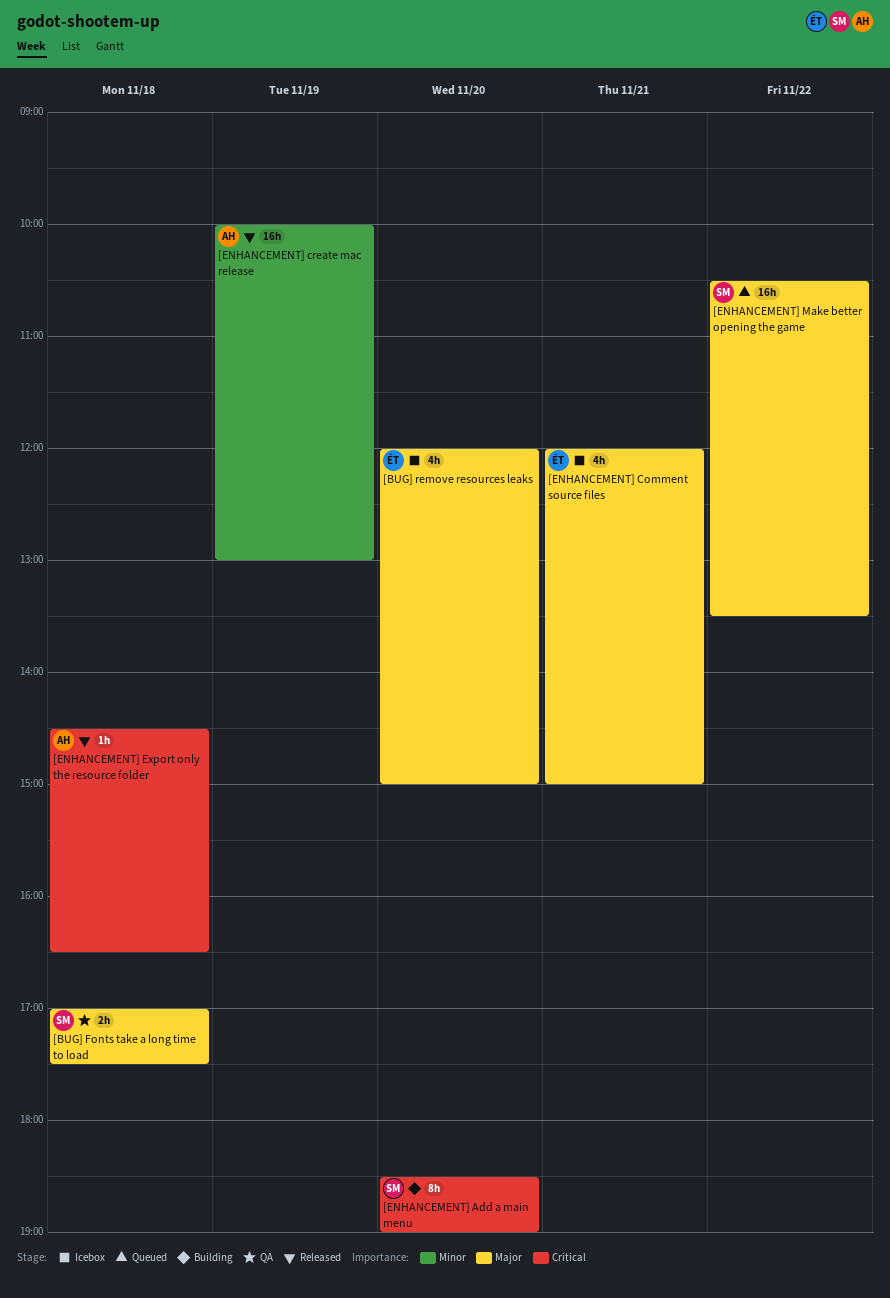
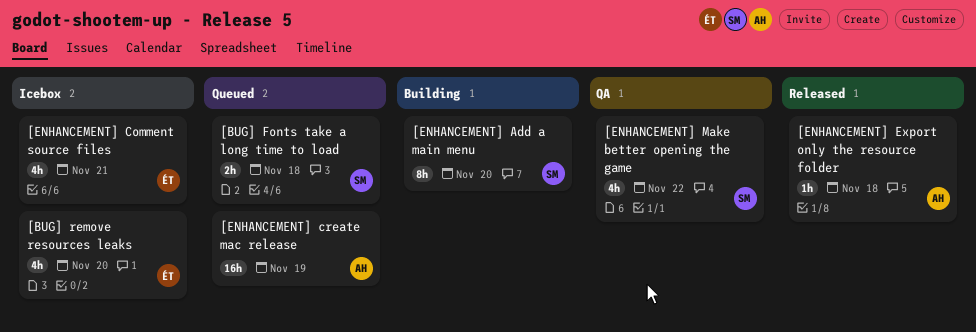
[BUG] Fonts take a long time to load, status: QA -> Queued
[ENHANCEMENT] create mac release, status: Released -> Queued
[ENHANCEMENT] Make better opening the game, status: Queued -> QA
[ENHANCEMENT] Make better opening the game, estimate: 16h -> 4h

